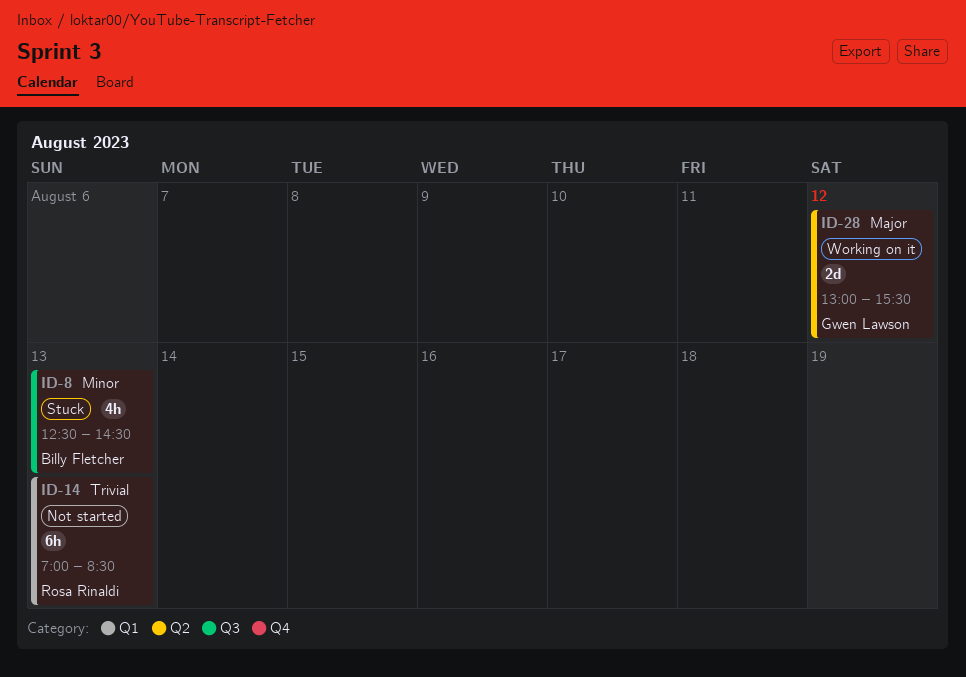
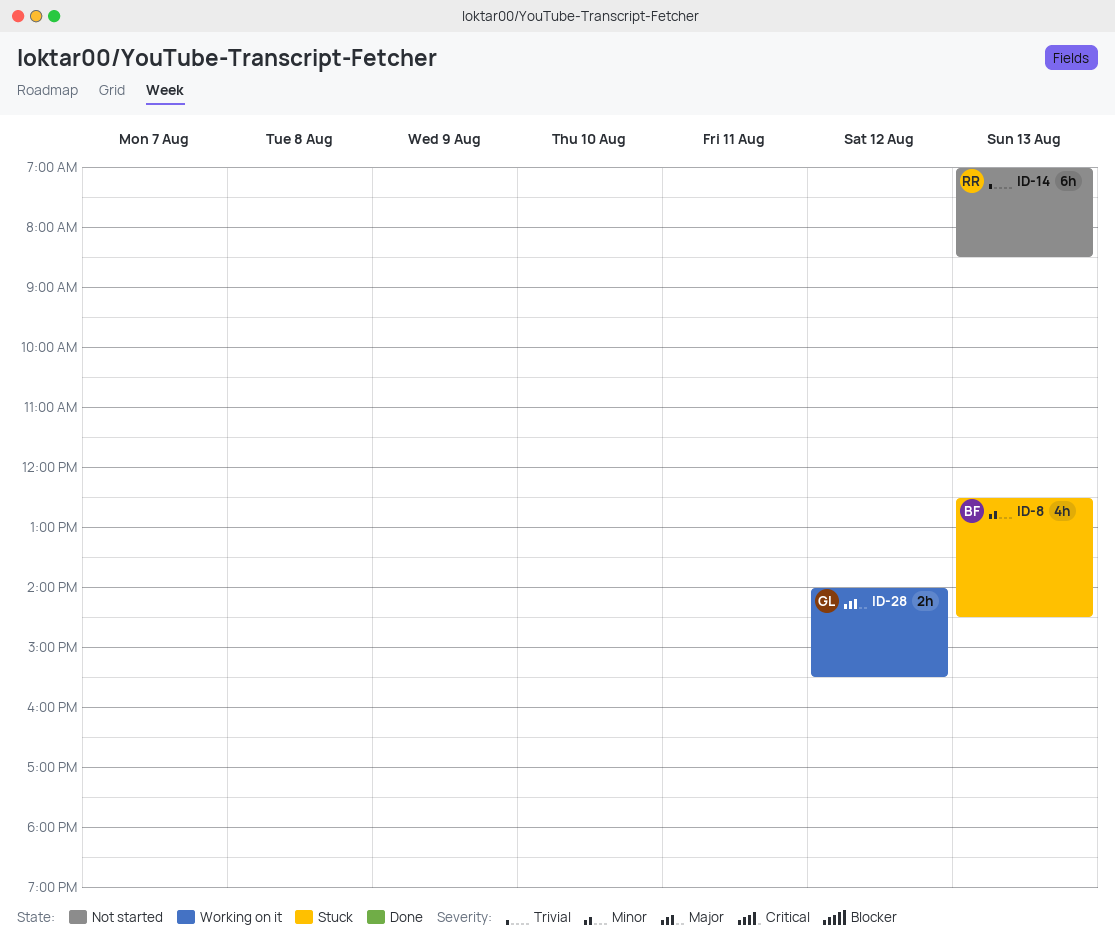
ID-28, estimate: 2d -> 2h
ID-28, begins: 13:00 -> 14:00

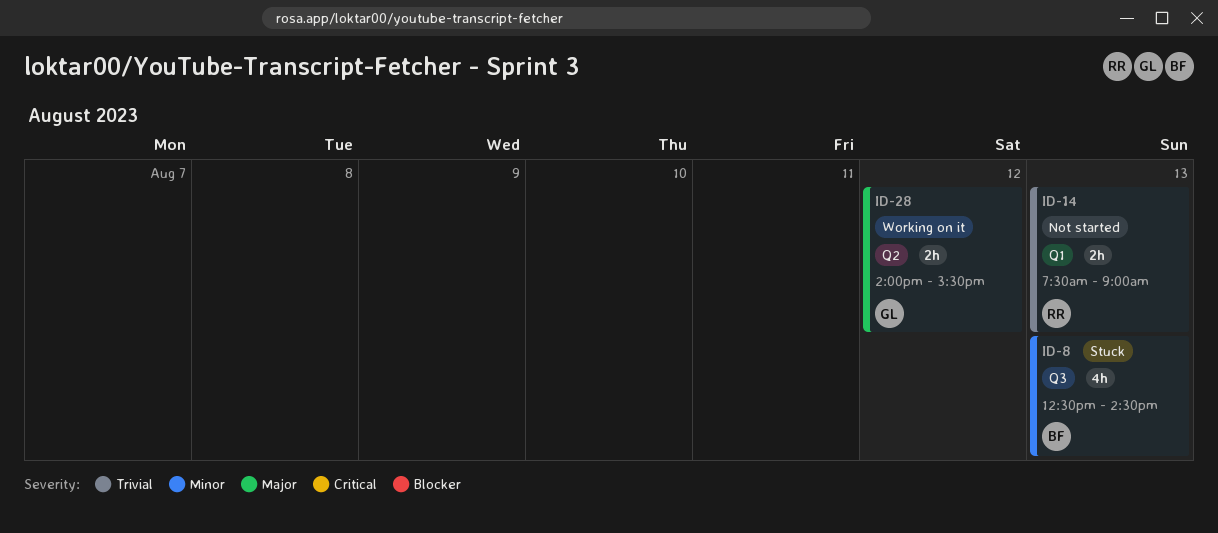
ID-14, estimate: 6h -> 2h
ID-14, begins: 07:00 -> 07:30
ID-14, ends: 08:30 -> 09:00

